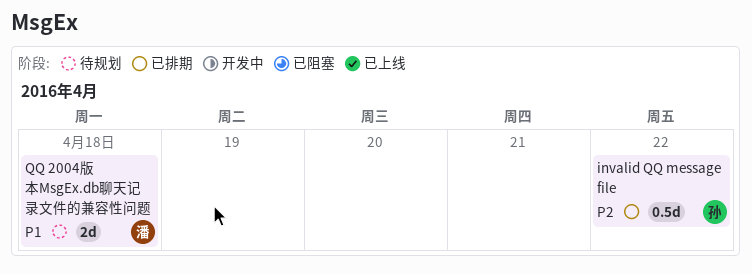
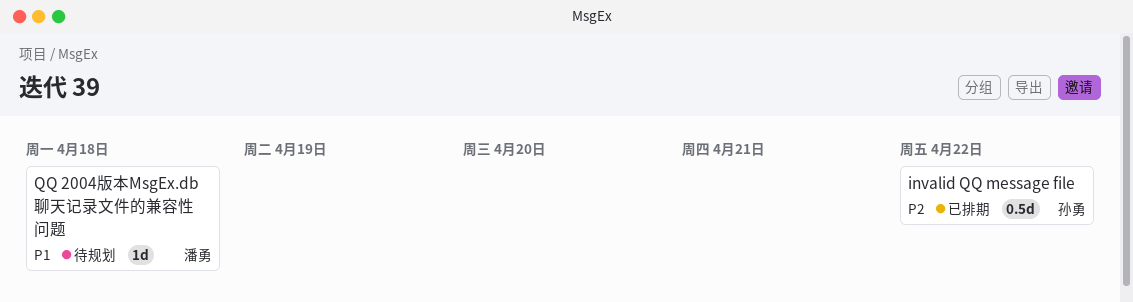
QQ 2004版本MsgEx.db聊天记录文件的兼容性问题, estimate: 2d -> 1d

